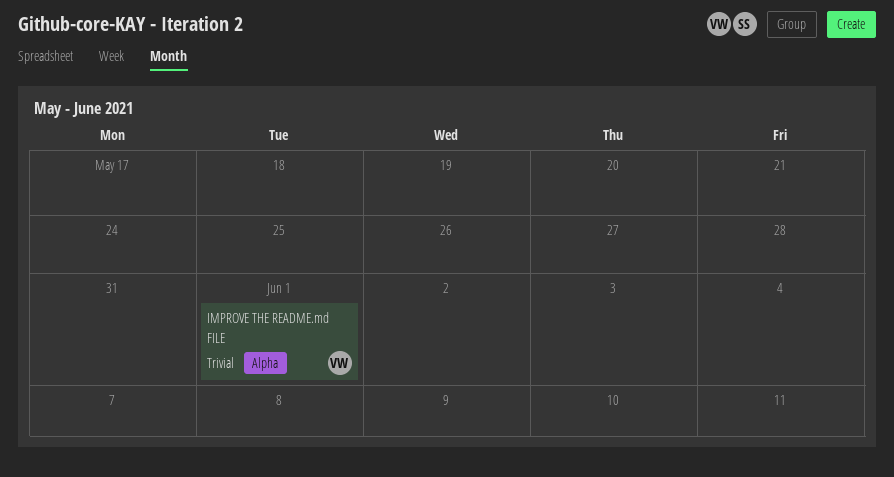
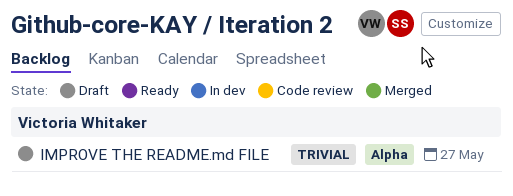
IMPROVE THE README.md FILE, due: Jun 1 -> May 27

